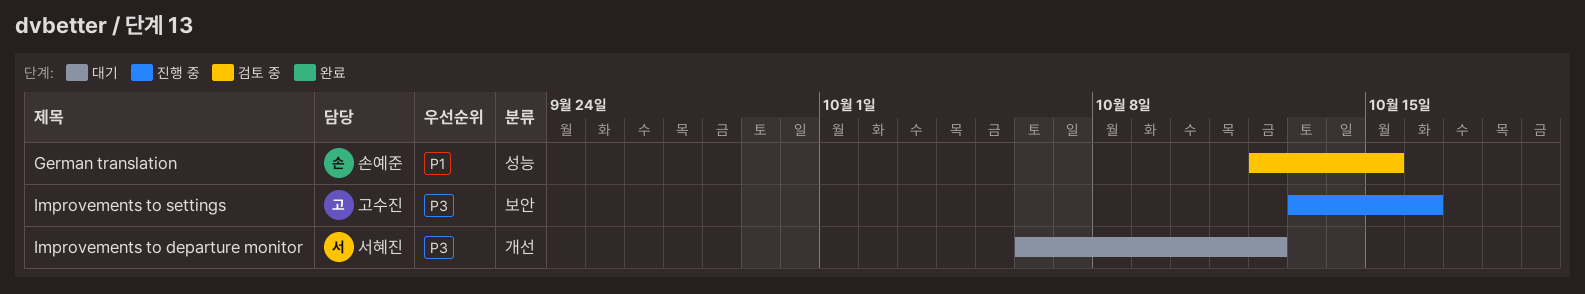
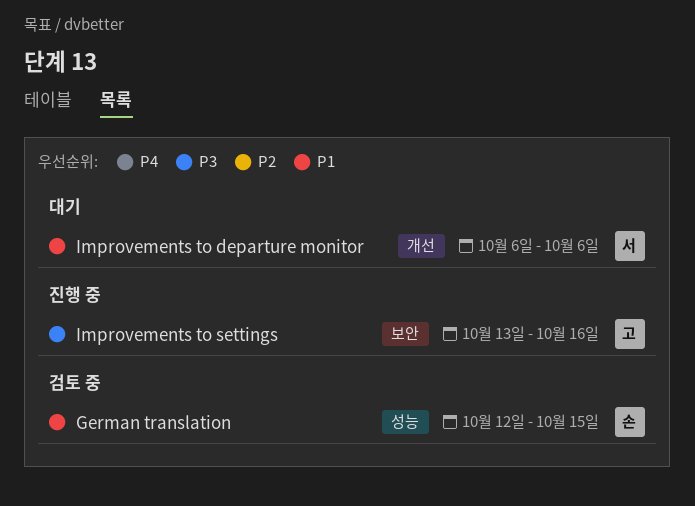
Improvements to departure monitor, priority: P3 -> P1
Improvements to departure monitor, due: Oct 12 -> Oct 6

